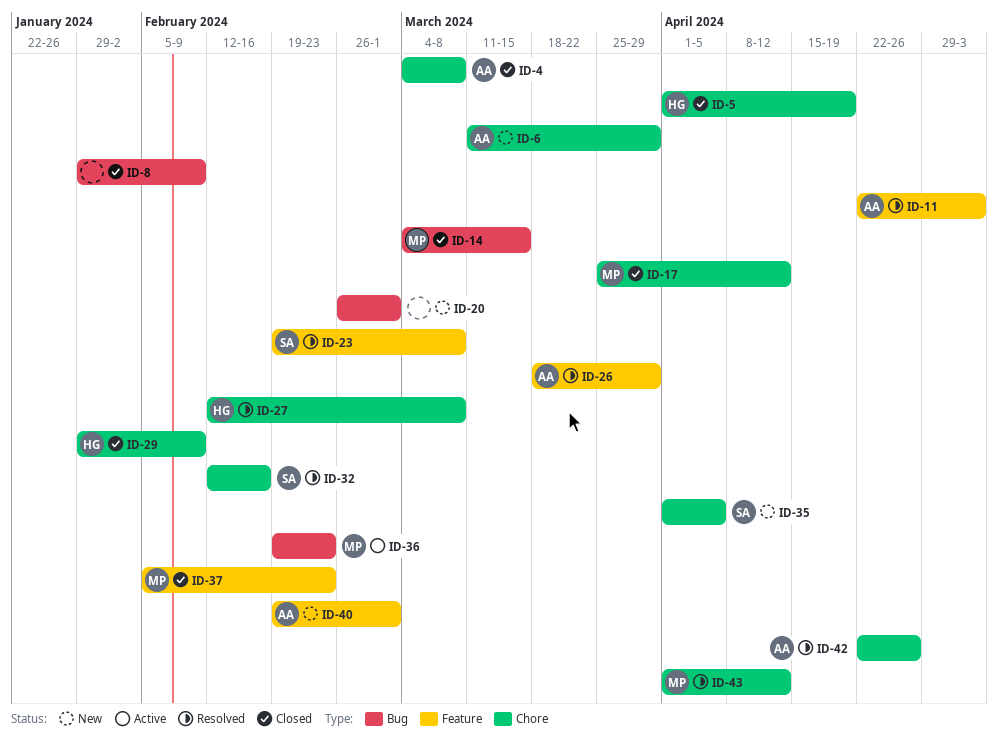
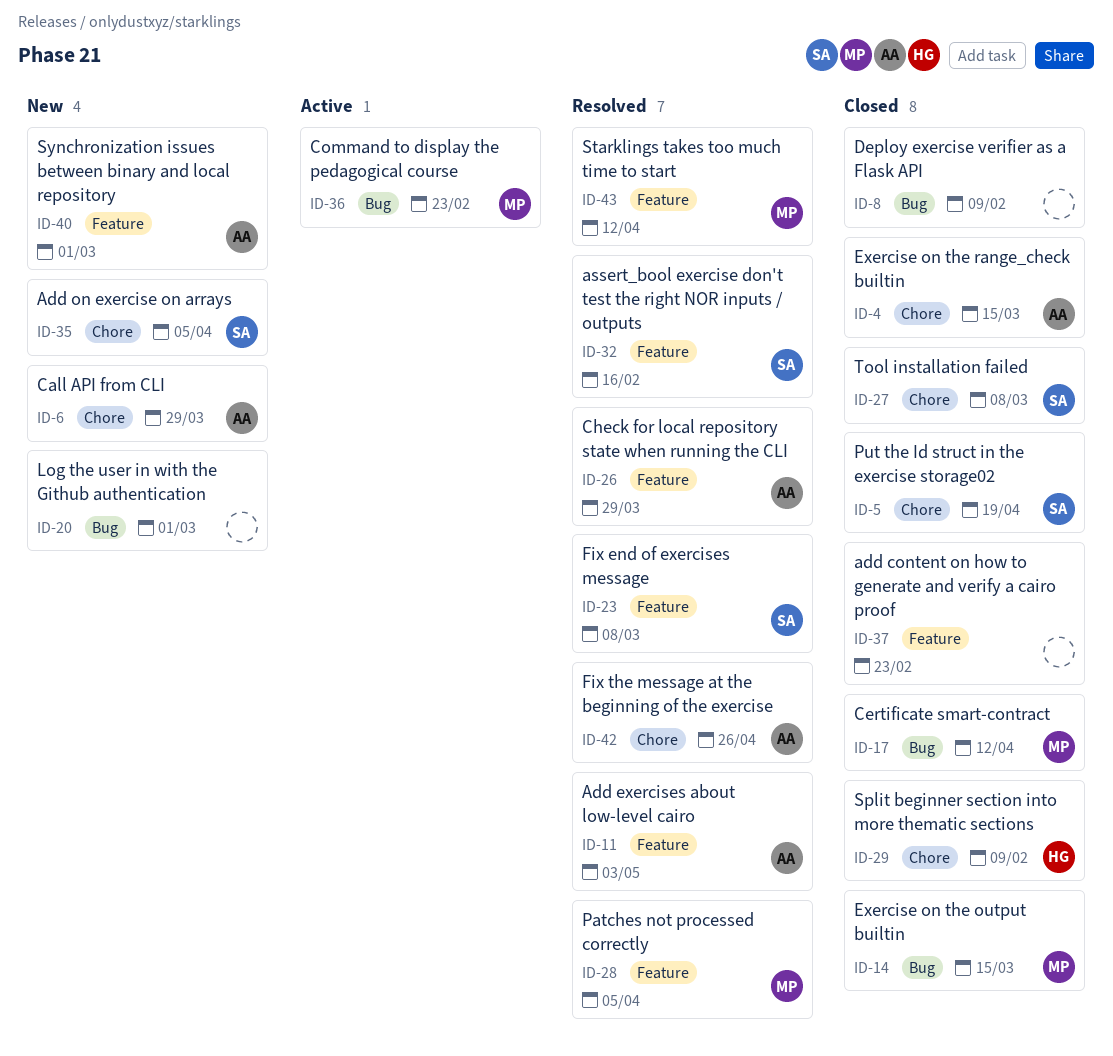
ID-4, due: Mar 8 -> Mar 15
ID-5, owner: HG -> SA
ID-17, label: Chore -> Bug
ID-27, status: Resolved -> Closed
ID-27, owner: HG -> SA
ID-28: none -> present
ID-32, label: Chore -> Feature
ID-37, owner: MP -> none
ID-43, label: Chore -> Feature

